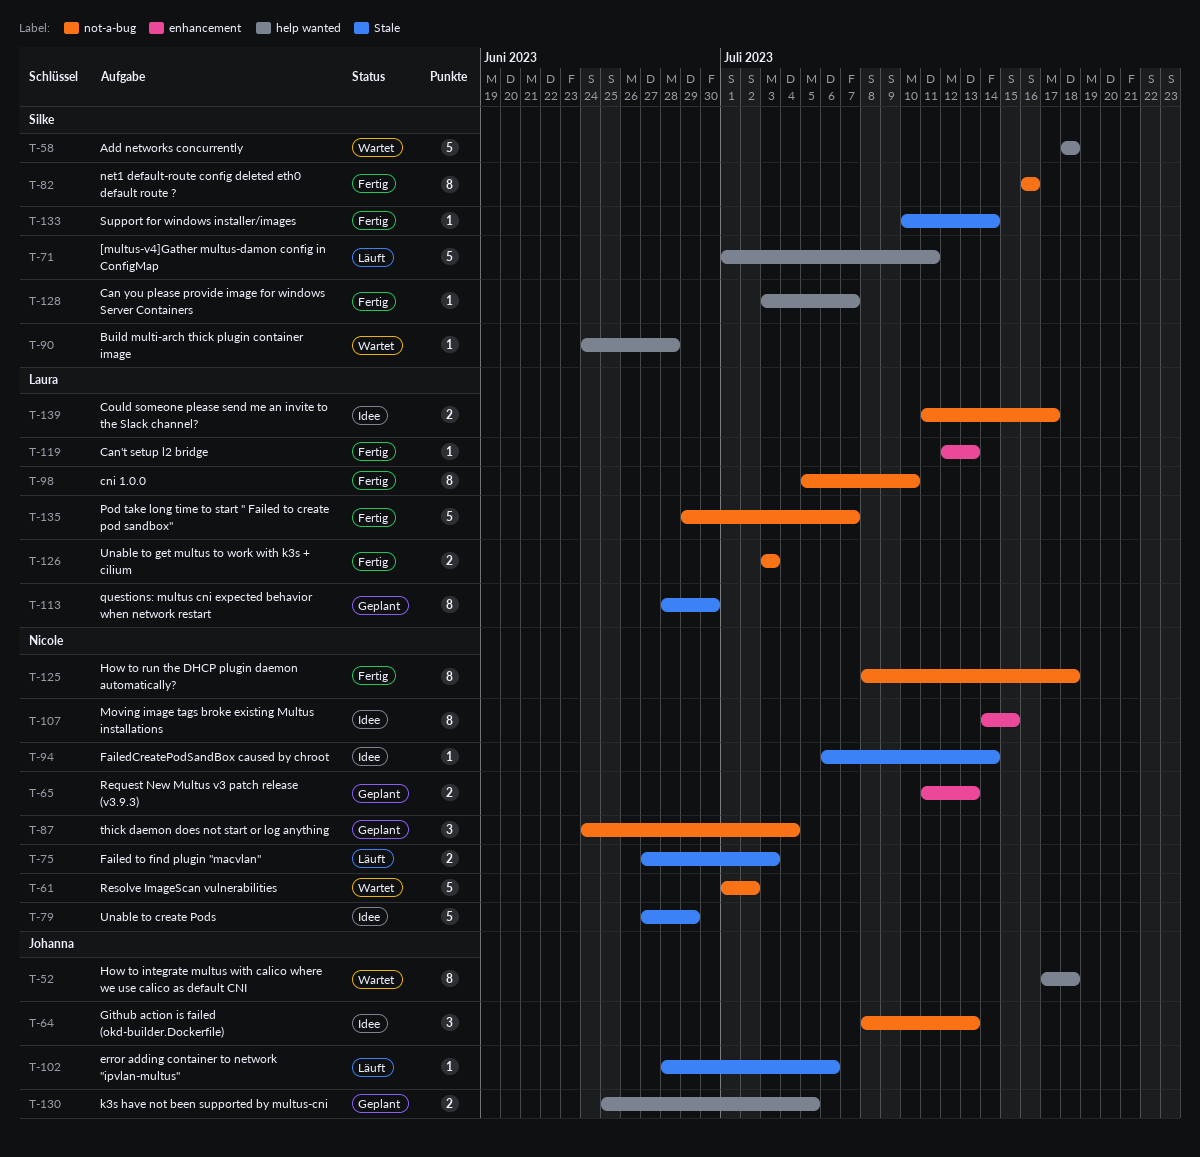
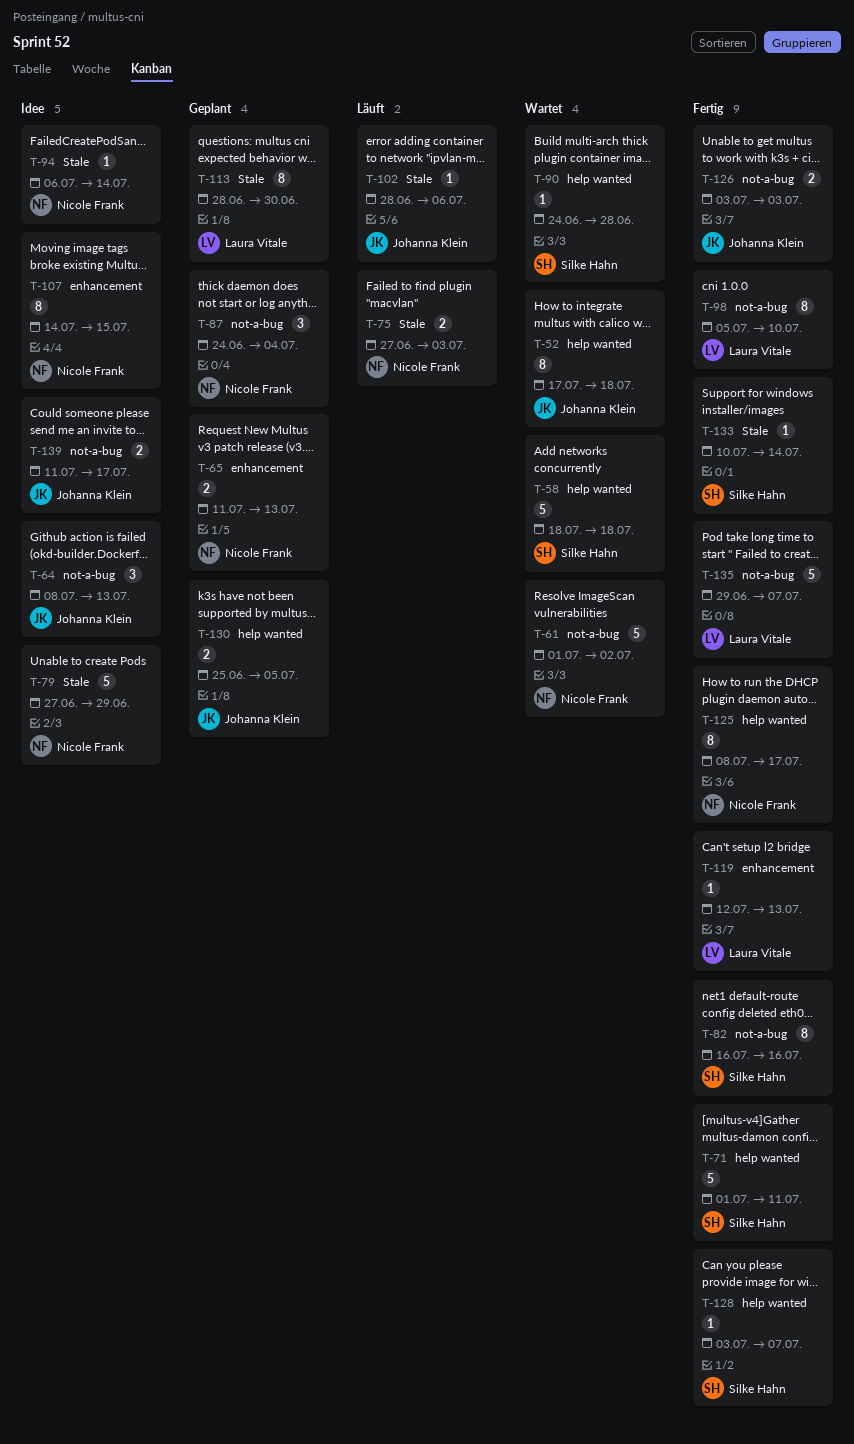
T-71, status: Läuft -> Fertig
T-125, label: not-a-bug -> help wanted
T-125, due: Jul 18 -> Jul 17
T-126, owner: Laura Vitale -> Johanna Klein
T-139, owner: Laura Vitale -> Johanna Klein

